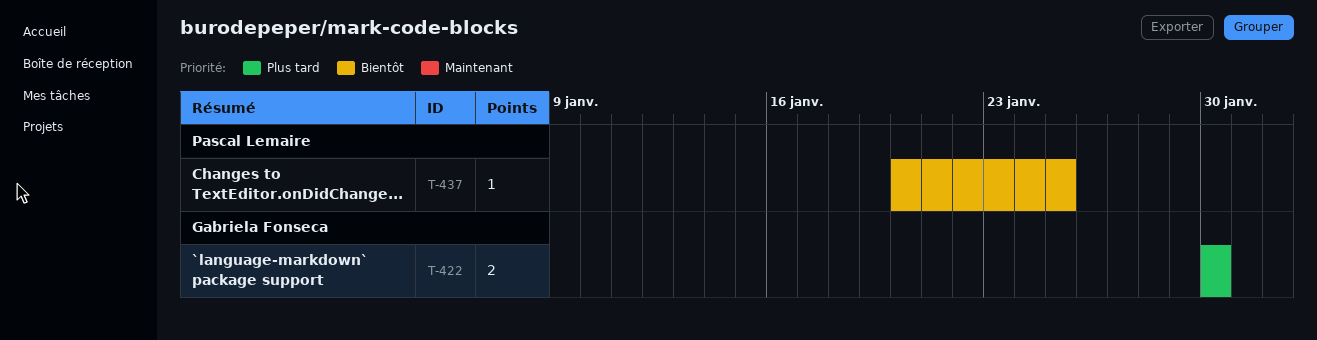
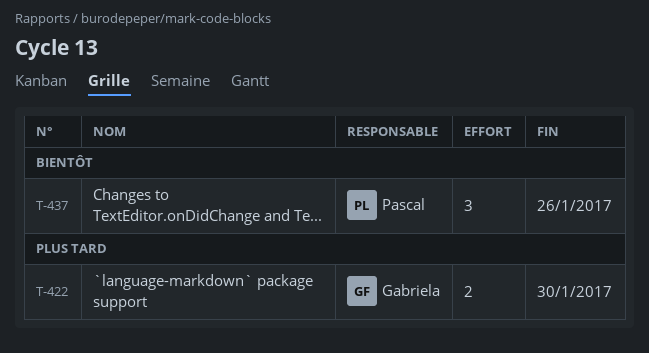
T-437, estimate: 1 -> 3
T-437, due: Jan 25 -> Jan 26

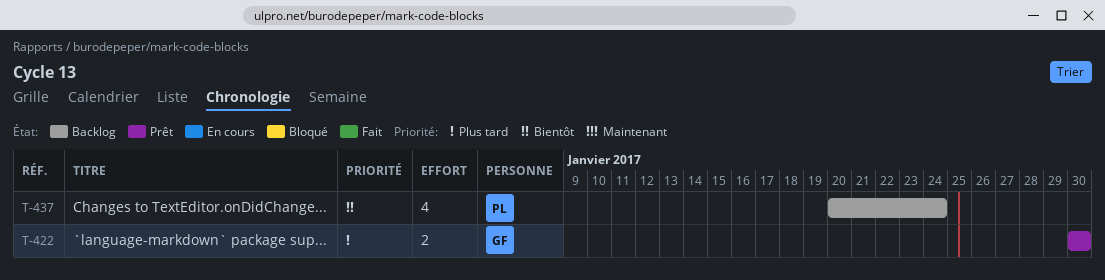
T-437, estimate: 3 -> 4
T-437, due: Jan 26 -> Jan 24

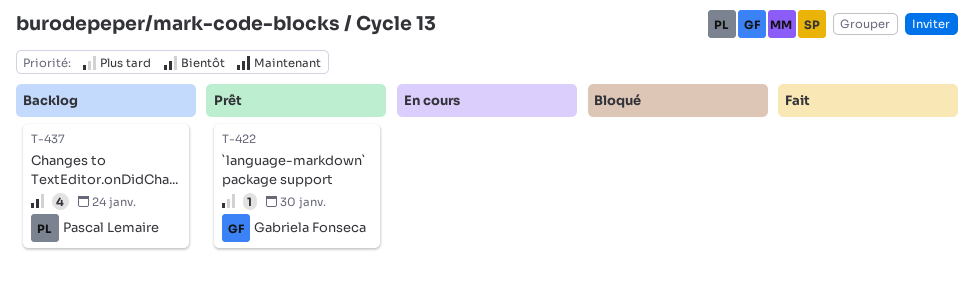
T-422, estimate: 2 -> 1

